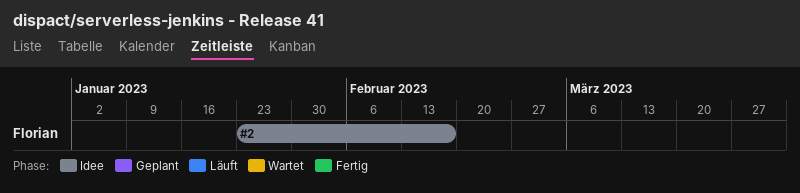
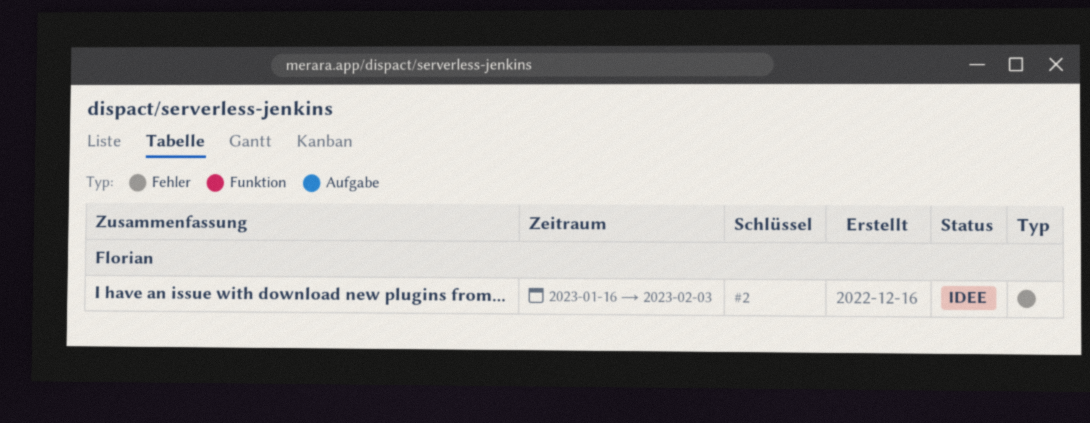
#2, start: Jan 23 -> Jan 16
#2, due: Feb 17 -> Feb 3

